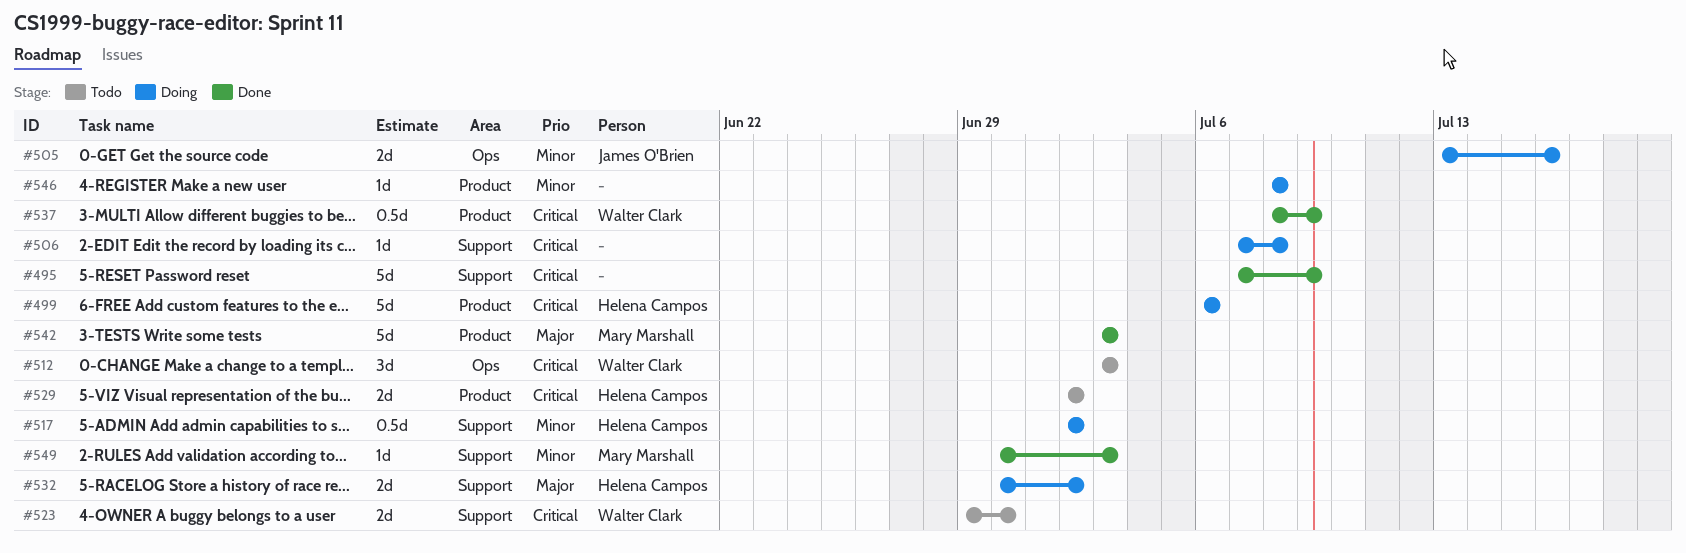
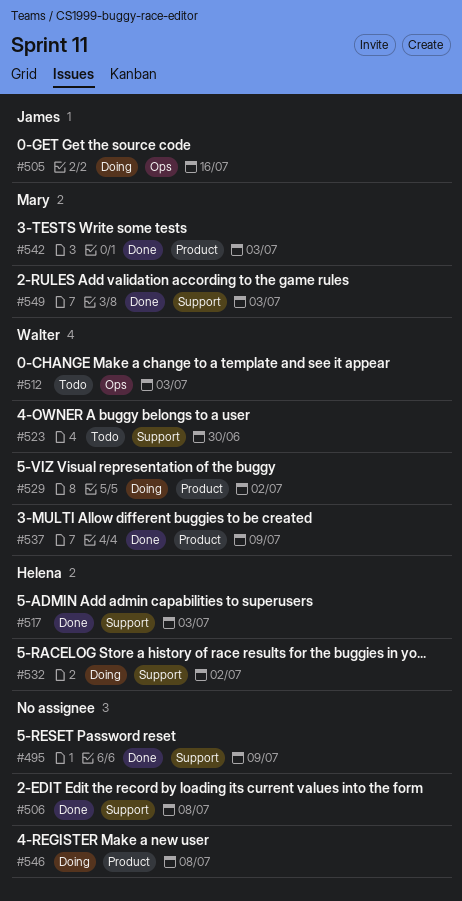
#499: present -> none
#506, status: Doing -> Done
#517, status: Doing -> Done
#517, due: Jul 2 -> Jul 3
#529, status: Todo -> Doing
#529, owner: Helena Campos -> Walter Clark

